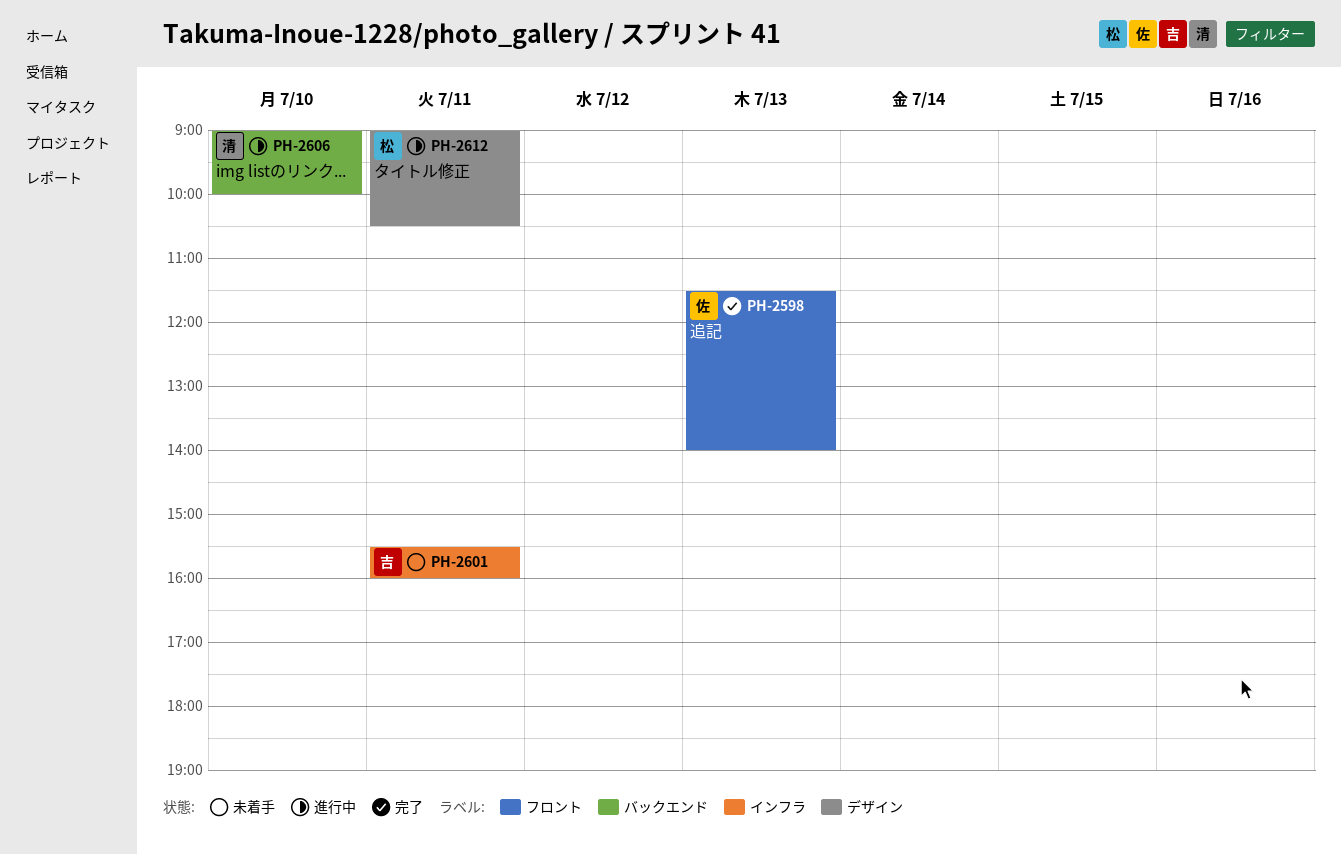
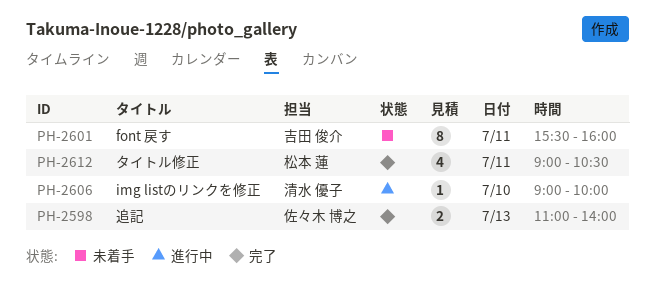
PH-2598, begins: 11:30 -> 11:00
PH-2612, status: 進行中 -> 完了

